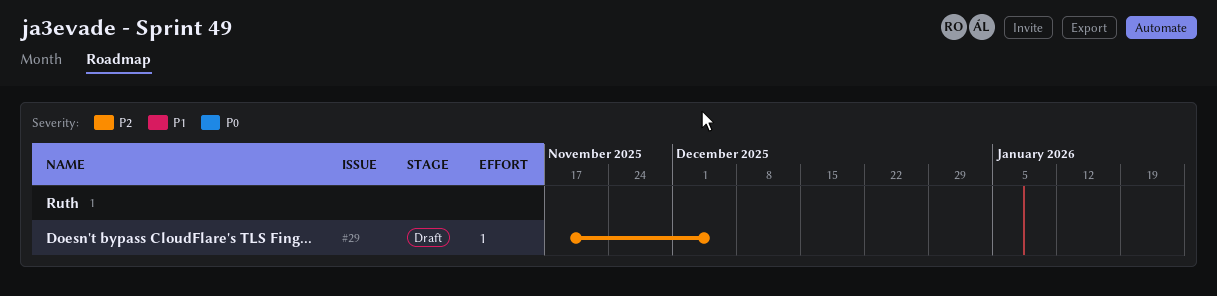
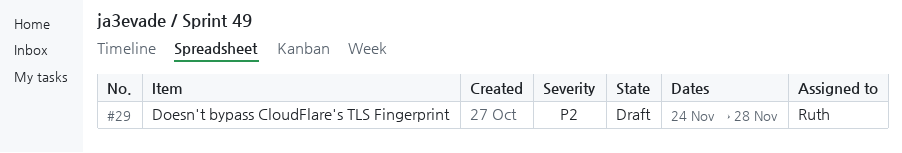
#29, start: Nov 17 -> Nov 24
#29, due: Dec 5 -> Nov 28

